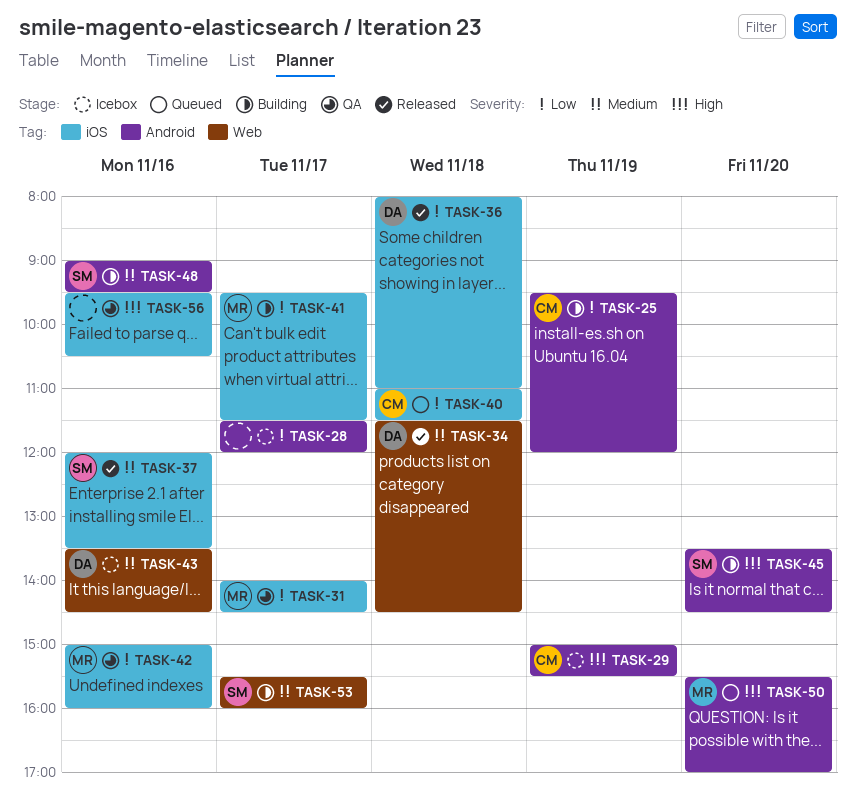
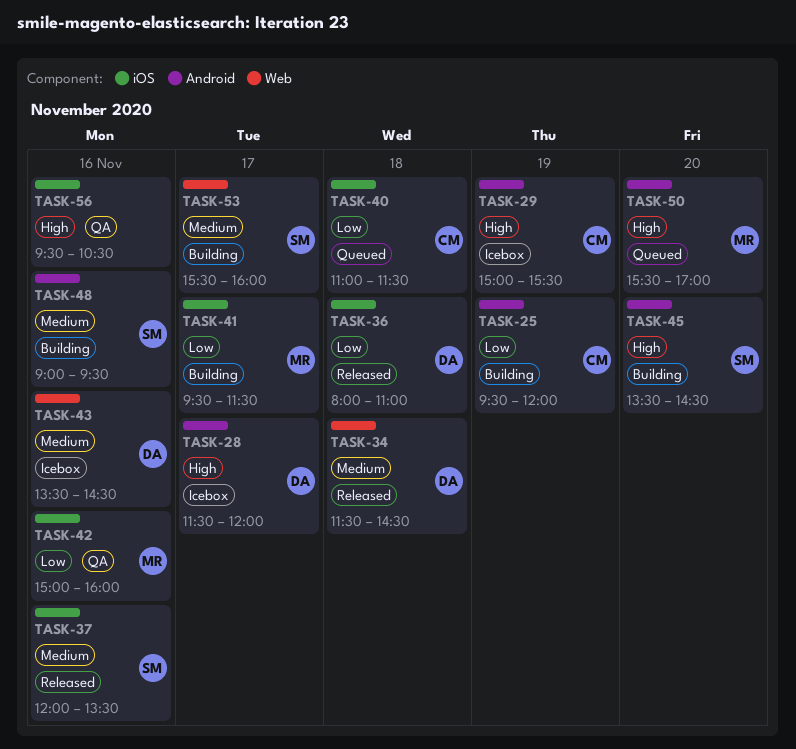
TASK-28, owner: none -> DA
TASK-28, priority: Low -> High
TASK-31: present -> none

